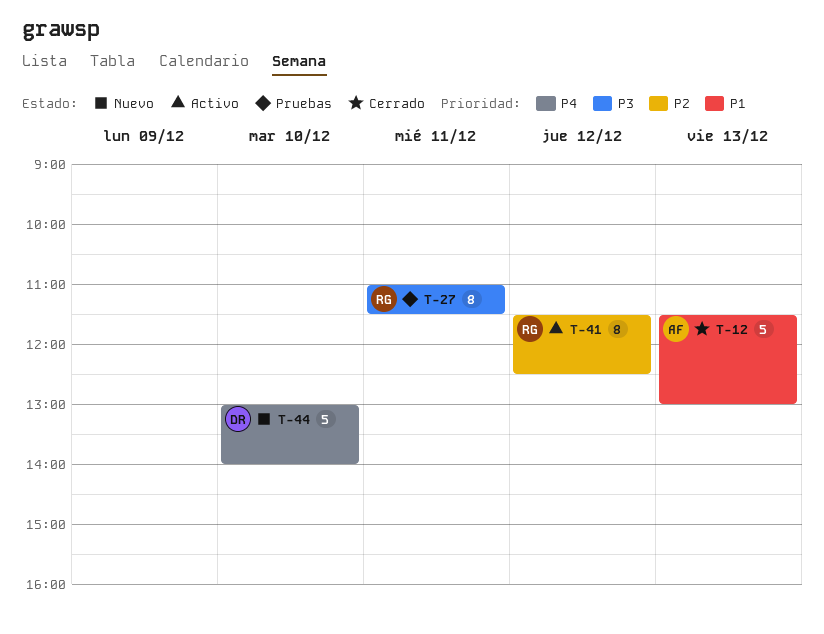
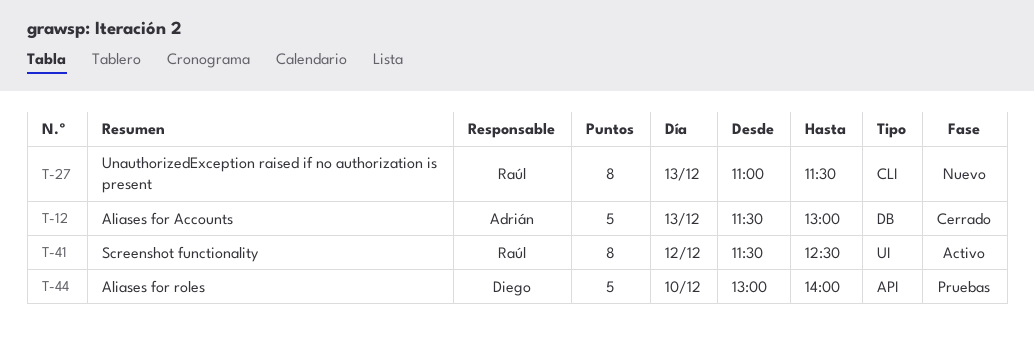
T-27, status: Pruebas -> Nuevo
T-27, day: Dec 11 -> Dec 13
T-44, status: Nuevo -> Pruebas

